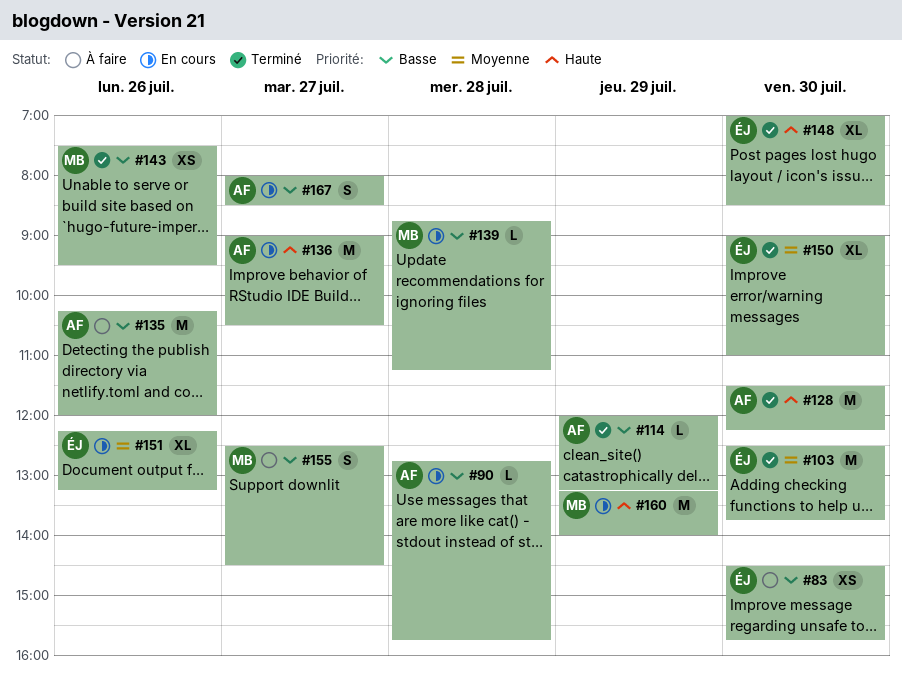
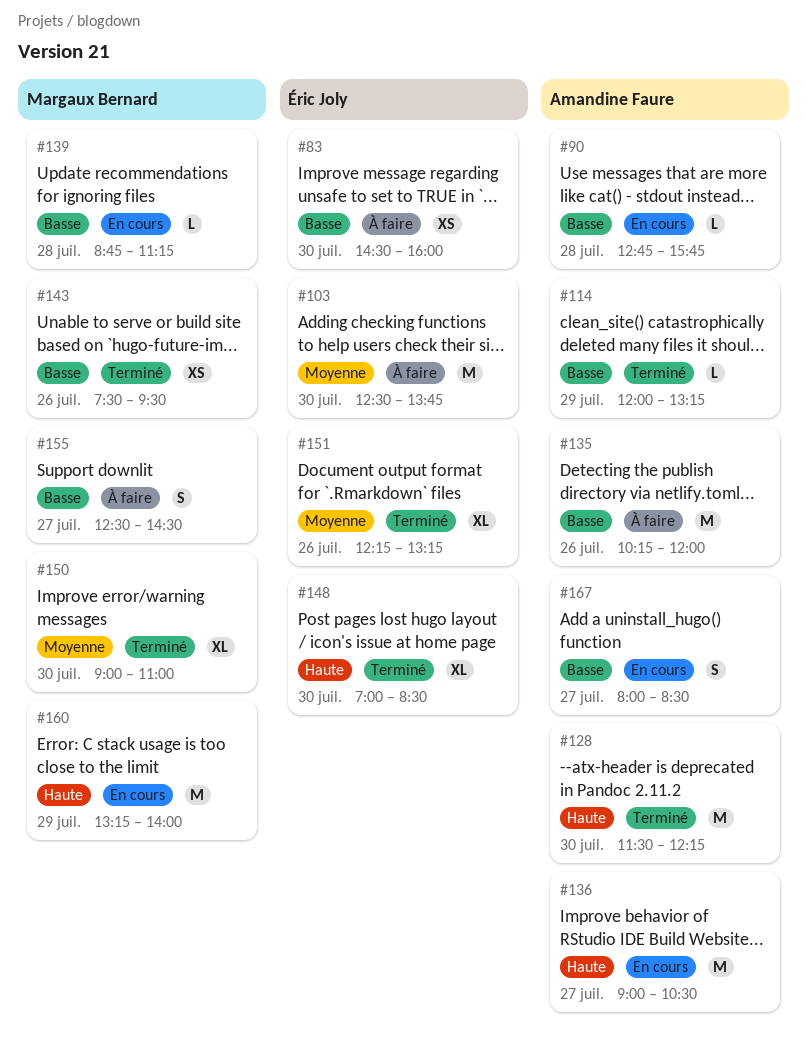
#83, ends: 15:45 -> 16:00
#103, status: Terminé -> À faire
#150, owner: Éric Joly -> Margaux Bernard
#151, status: En cours -> Terminé

